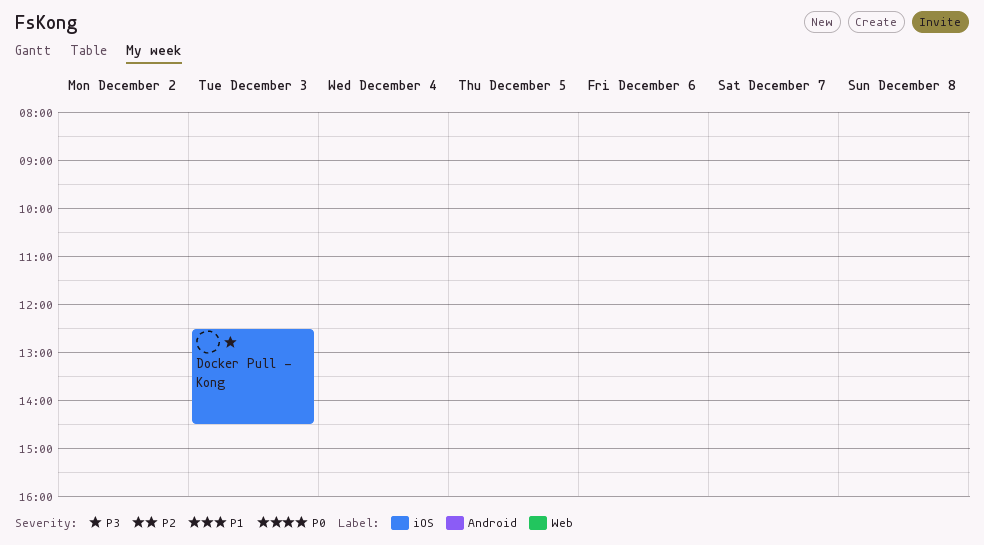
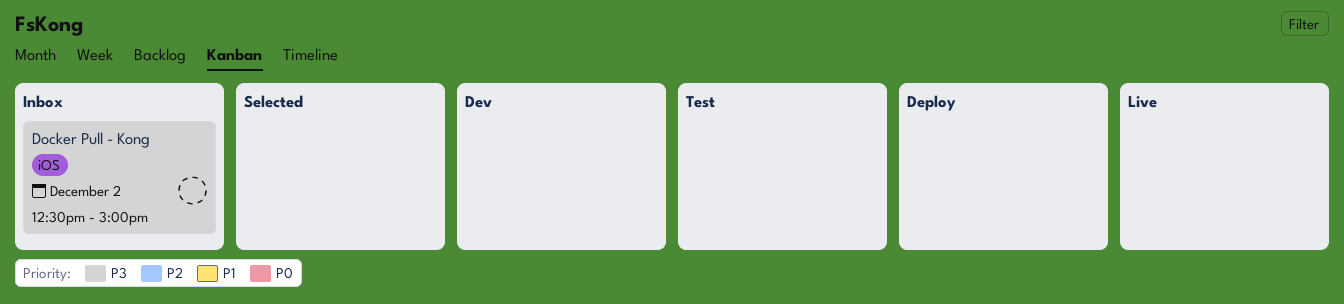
Docker Pull - Kong, day: Dec 3 -> Dec 2
Docker Pull - Kong, ends: 14:30 -> 15:00

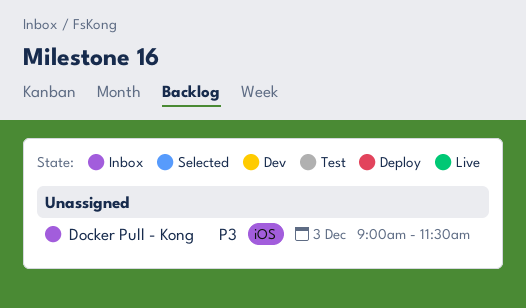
Docker Pull - Kong, day: Dec 2 -> Dec 3
Docker Pull - Kong, begins: 12:30 -> 09:00
Docker Pull - Kong, ends: 15:00 -> 11:30

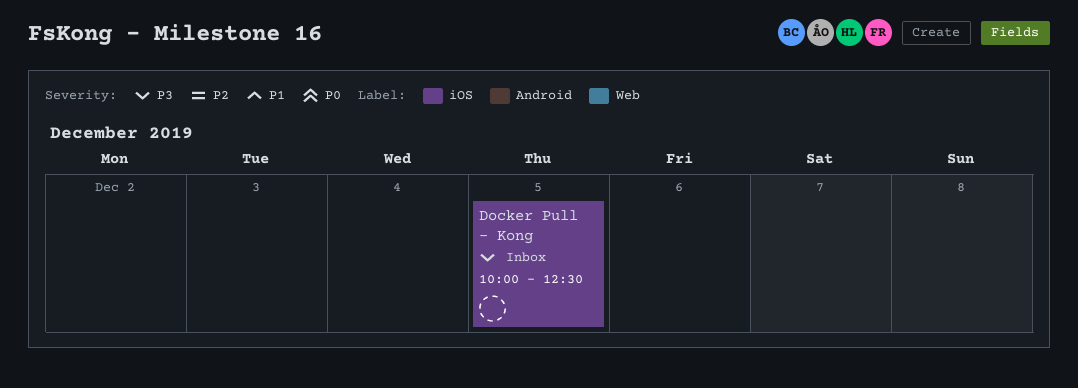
Docker Pull - Kong, day: Dec 3 -> Dec 5
Docker Pull - Kong, begins: 09:00 -> 10:00
Docker Pull - Kong, ends: 11:30 -> 12:30

